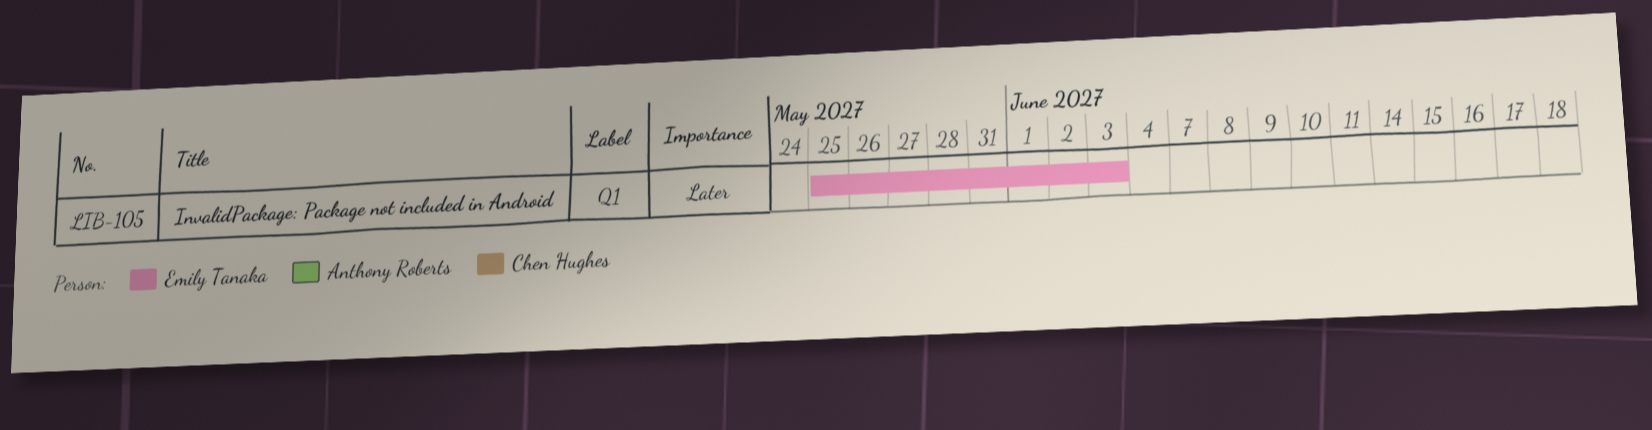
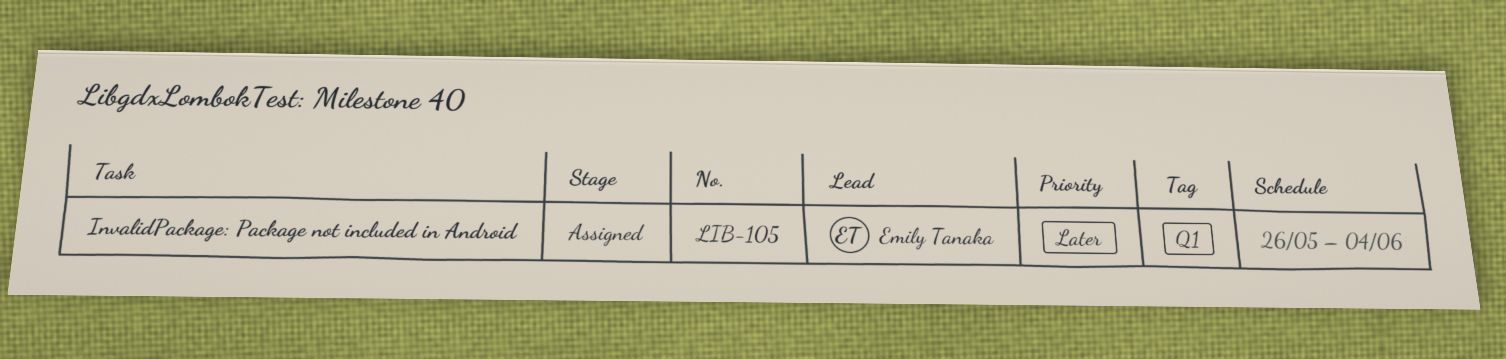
LIB-105, start: May 25 -> May 26
LIB-105, due: Jun 3 -> Jun 4

